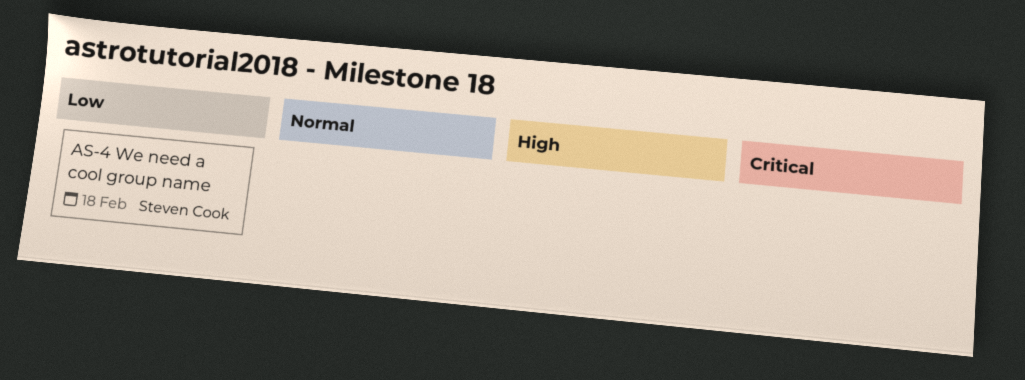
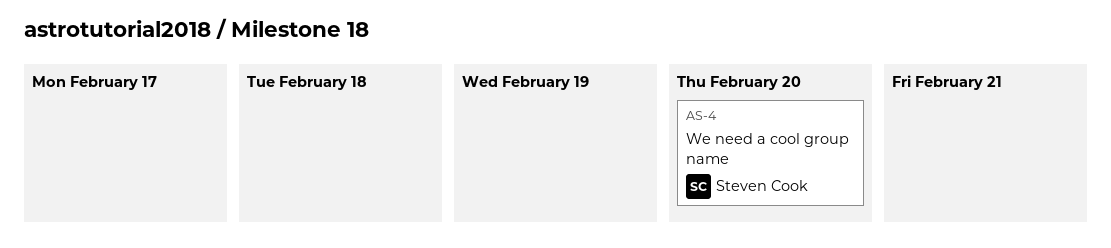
AS-4, due: Feb 18 -> Feb 20

